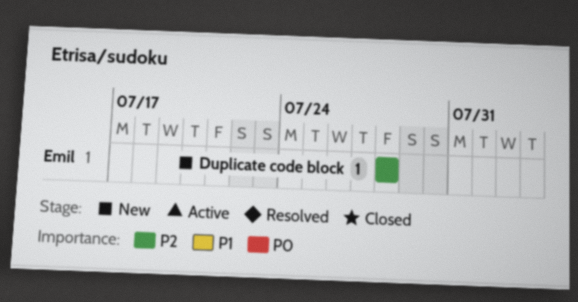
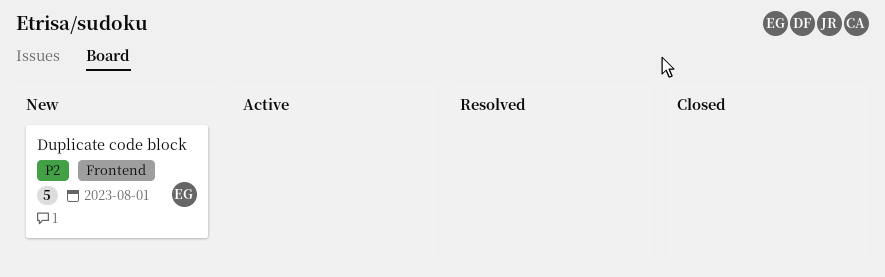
Duplicate code block, estimate: 1 -> 5
Duplicate code block, due: Jul 28 -> Aug 1

